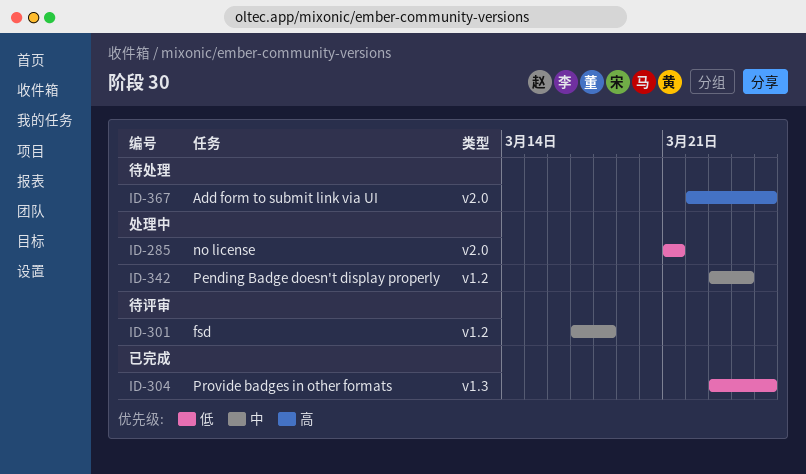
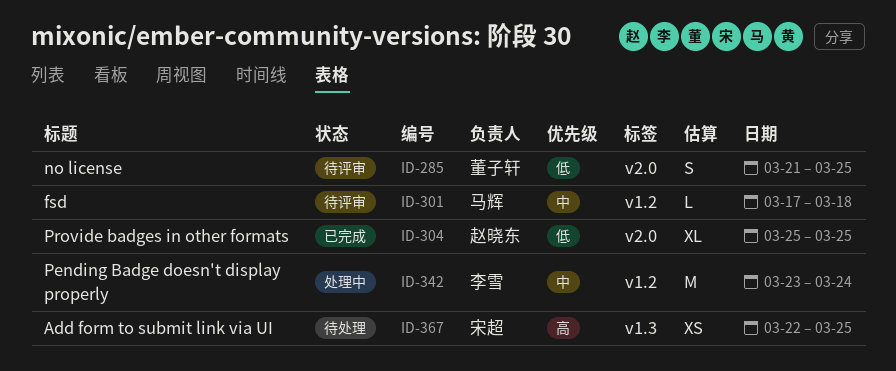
ID-285, status: 处理中 -> 待评审
ID-285, due: Mar 21 -> Mar 25
ID-304, label: v1.3 -> v2.0
ID-304, start: Mar 23 -> Mar 25
ID-367, label: v2.0 -> v1.3

